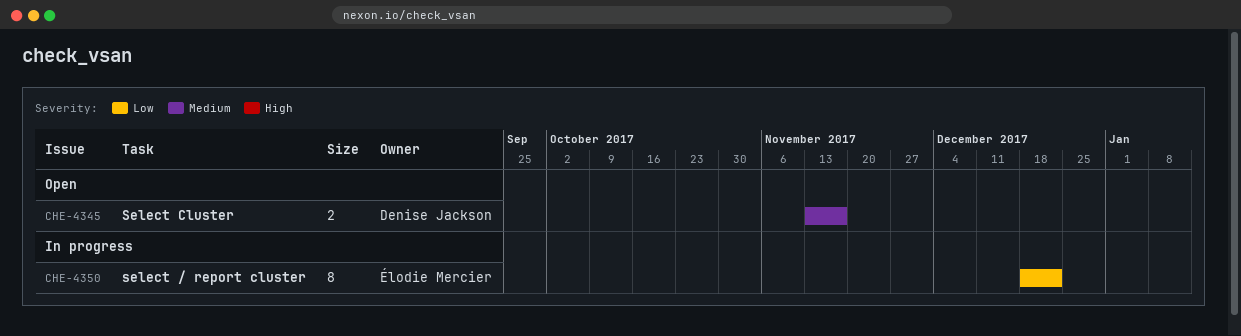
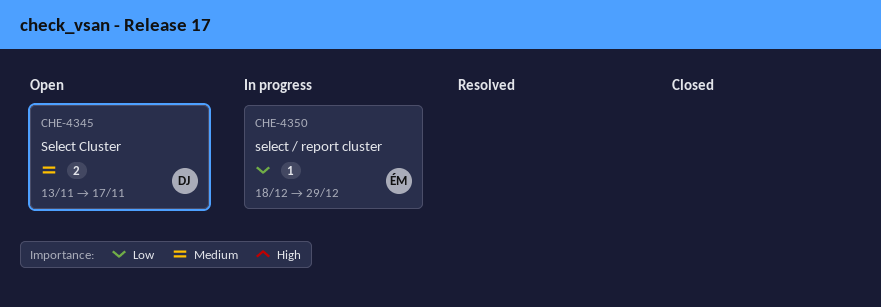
CHE-4350, estimate: 8 -> 1
CHE-4350, due: Dec 22 -> Dec 29

